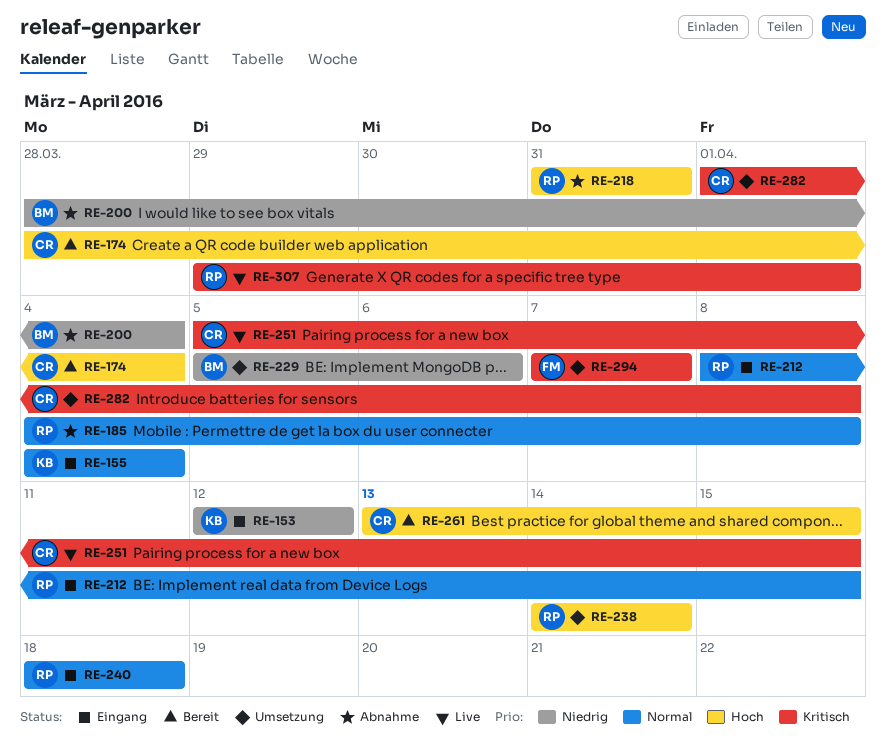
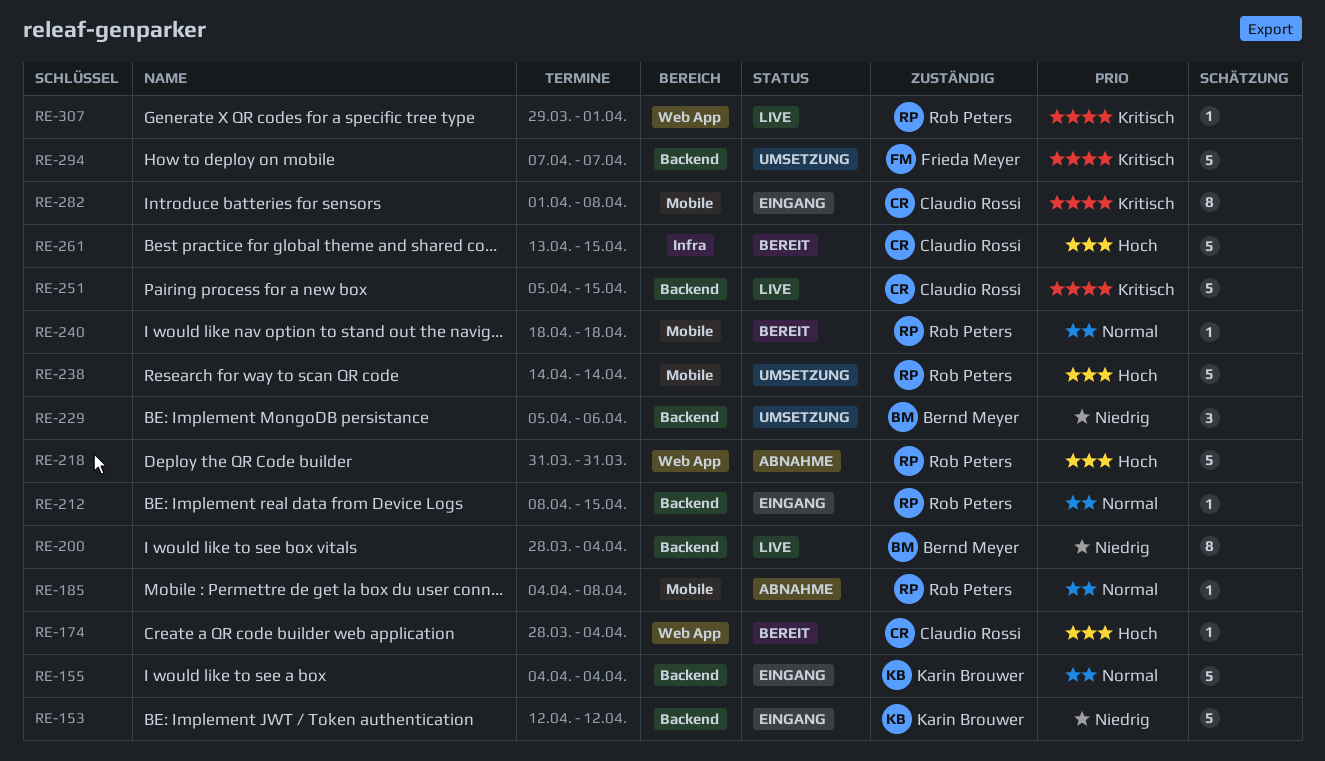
RE-200, status: Abnahme -> Live
RE-240, status: Eingang -> Bereit
RE-282, status: Umsetzung -> Eingang

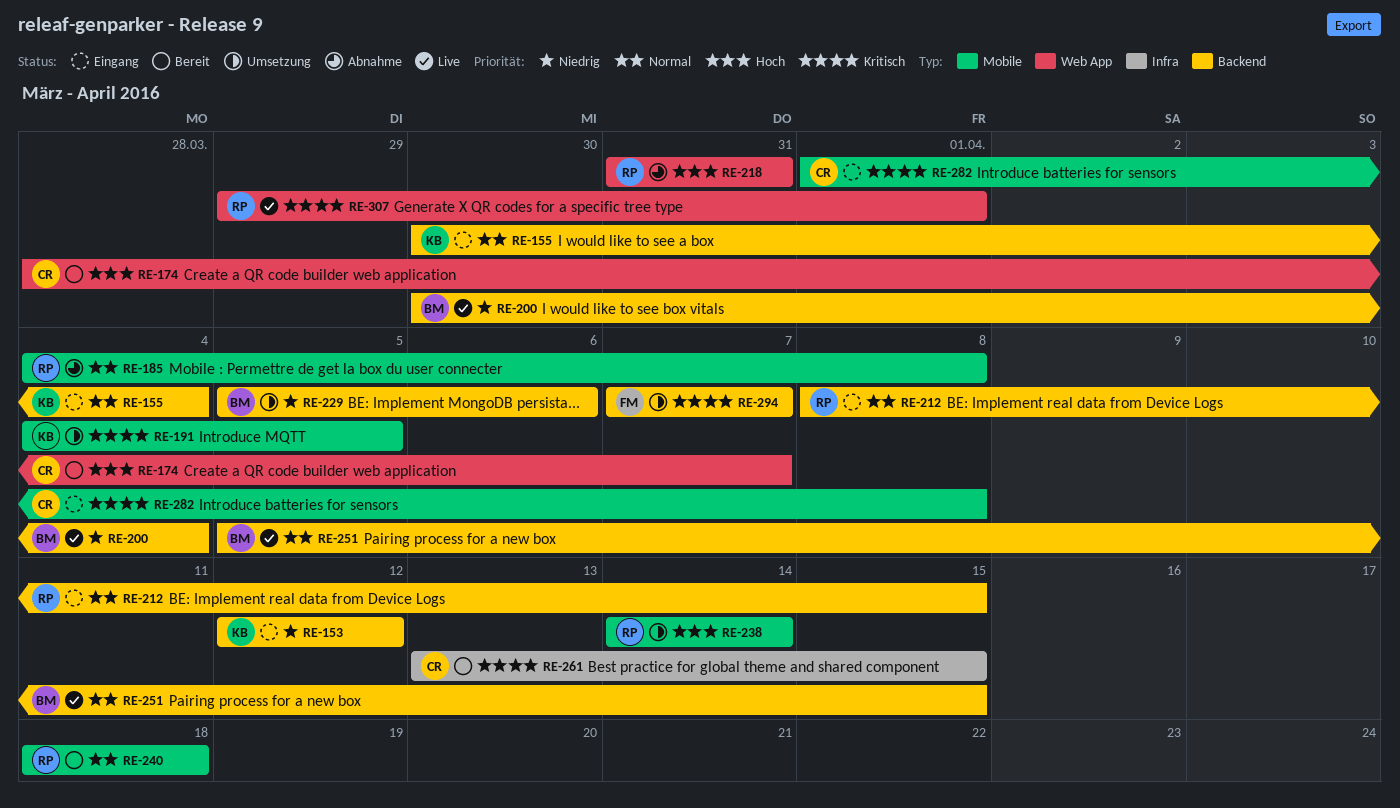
RE-155, start: Apr 4 -> Mar 30
RE-174, due: Apr 4 -> Apr 7
RE-191: none -> present
RE-200, start: Mar 28 -> Mar 30
RE-251, owner: Claudio Rossi -> Bernd Meyer
RE-251, priority: Kritisch -> Normal
RE-261, priority: Hoch -> Kritisch

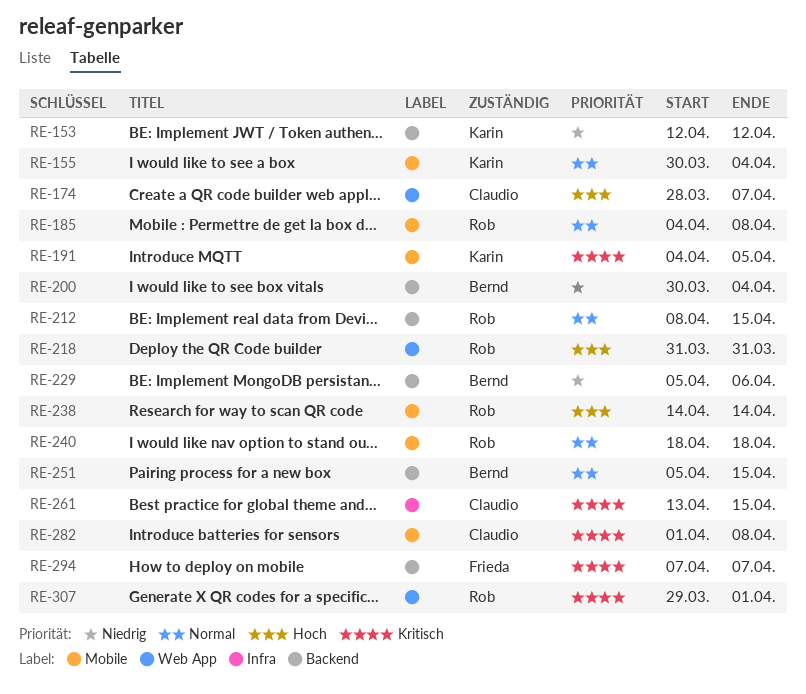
RE-155, label: Backend -> Mobile

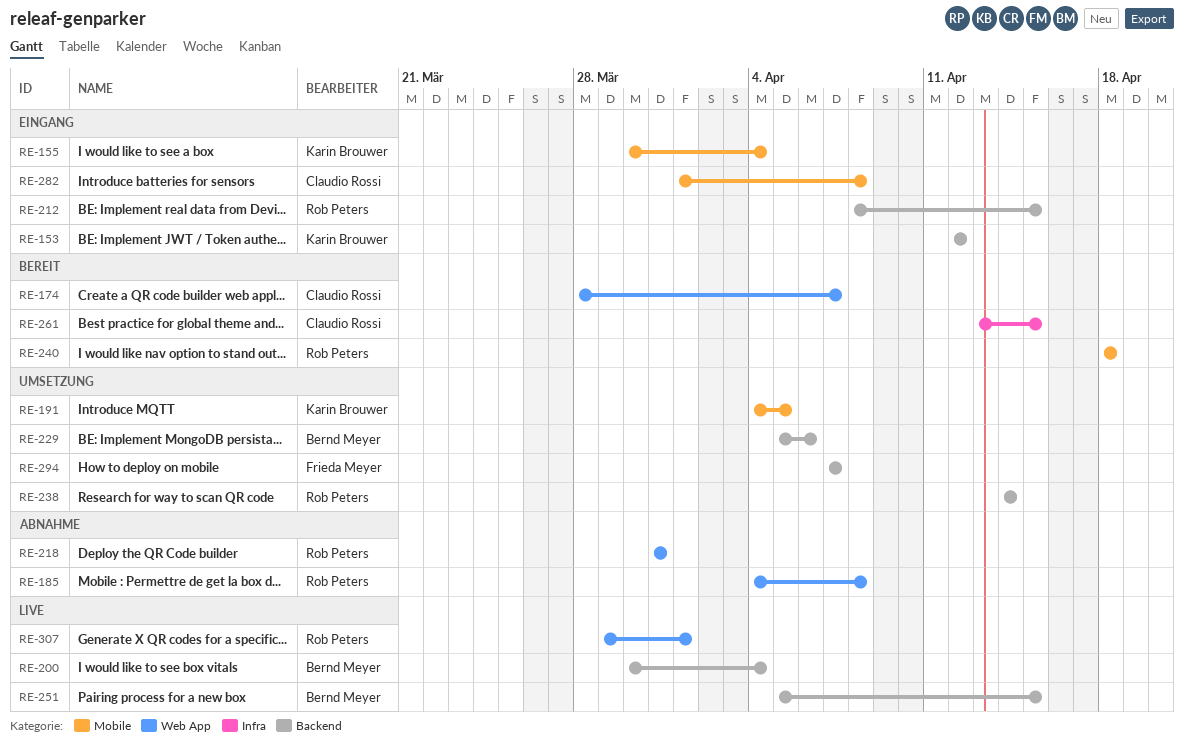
RE-185, label: Mobile -> Web App
RE-238, label: Mobile -> Backend

